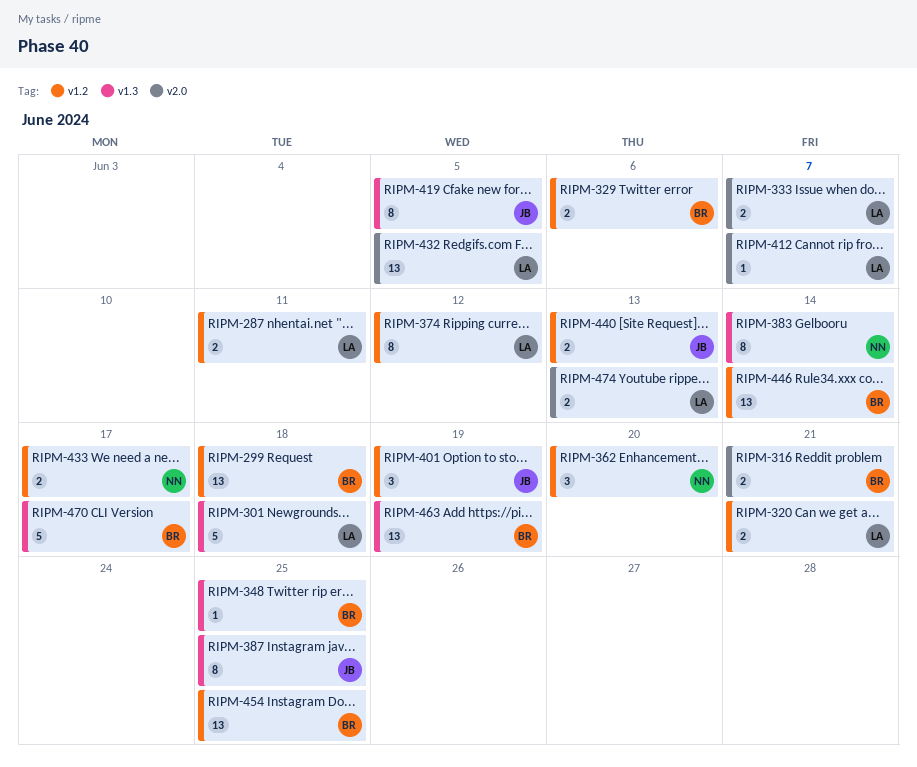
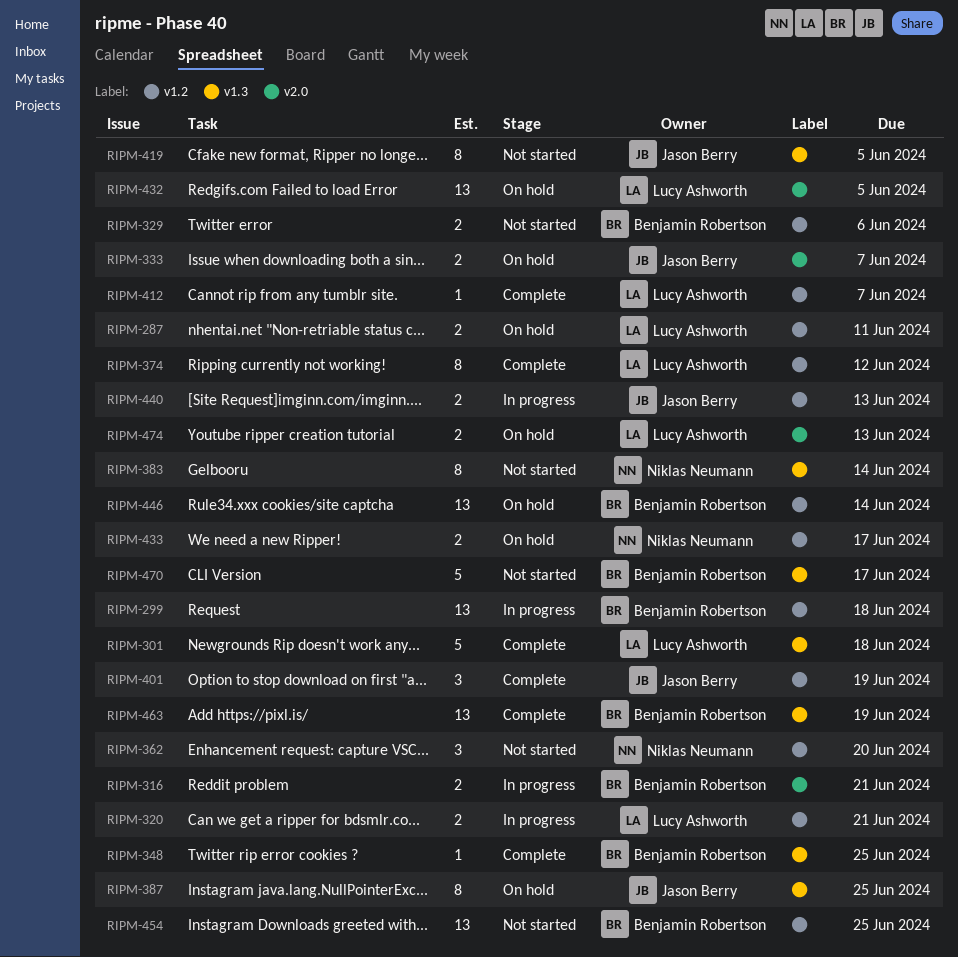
RIPM-333, owner: Lucy Ashworth -> Jason Berry
RIPM-412, label: v2.0 -> v1.2

